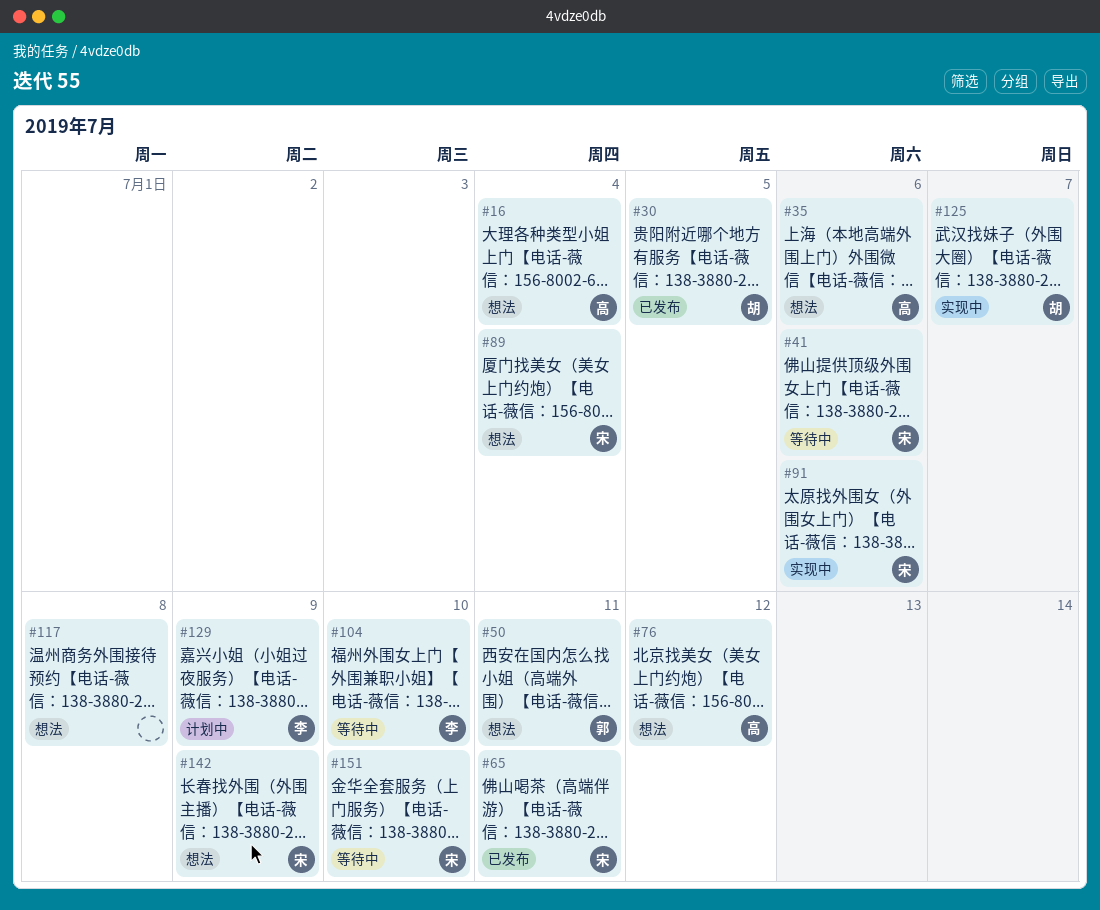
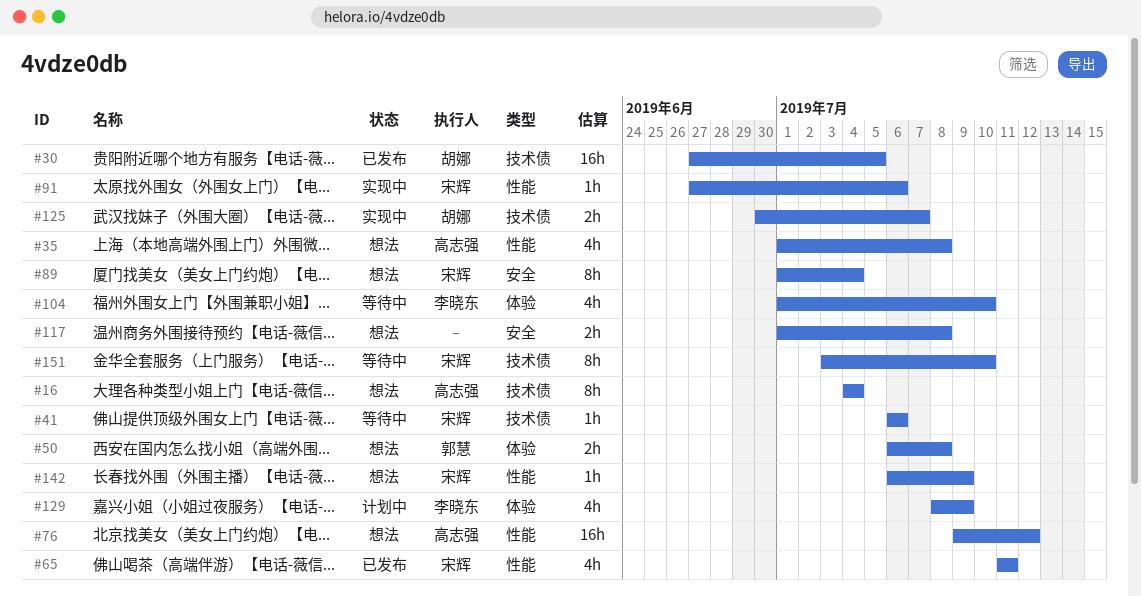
#35, due: Jul 6 -> Jul 8
#50, due: Jul 11 -> Jul 8

